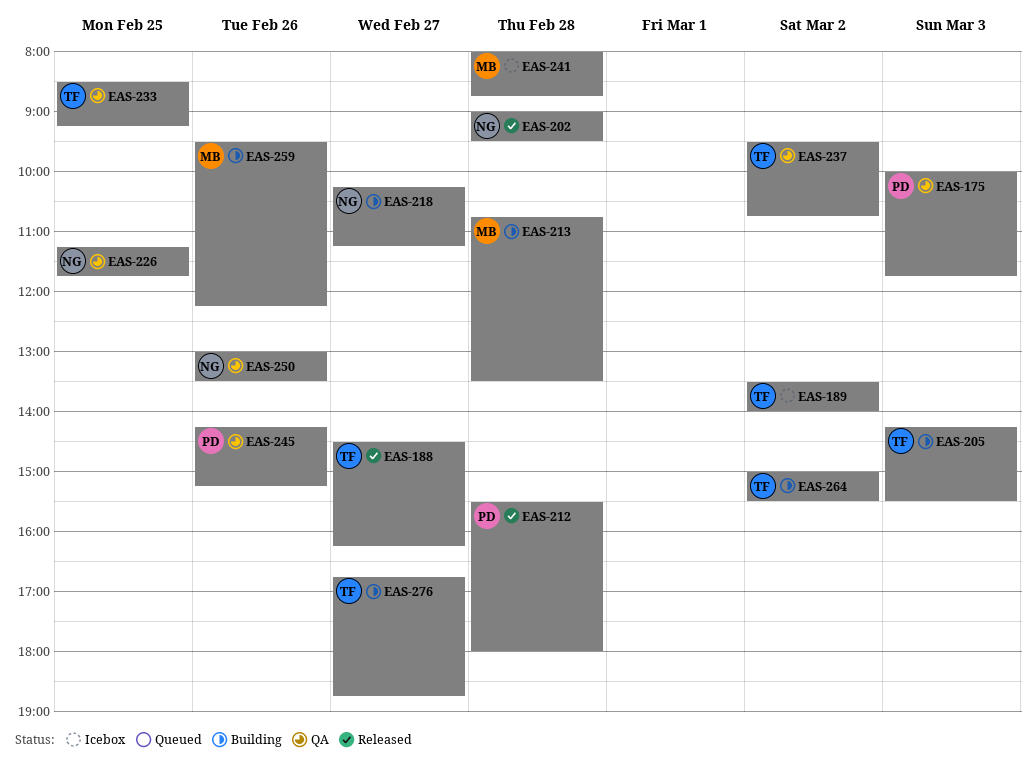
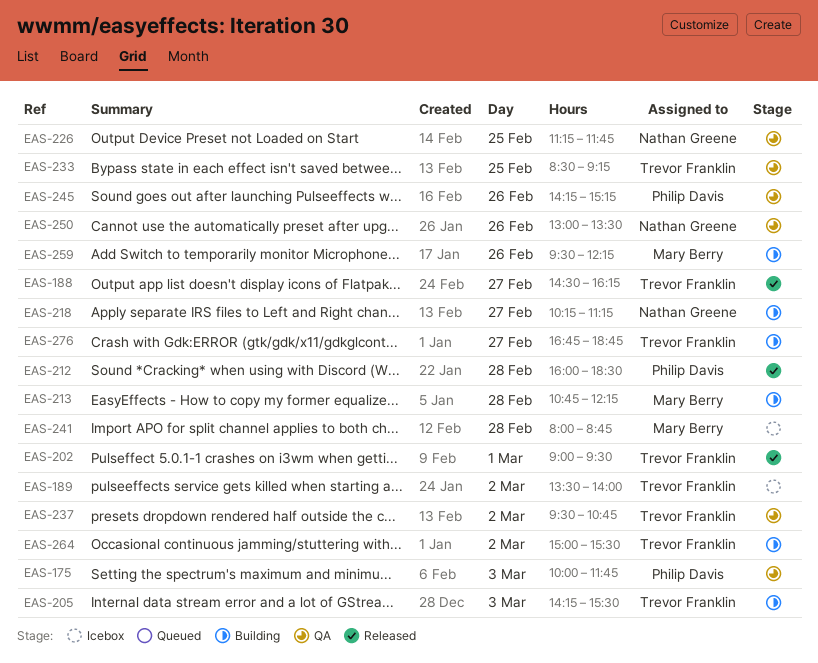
EAS-202, owner: Nathan Greene -> Trevor Franklin
EAS-202, day: Feb 28 -> Mar 1
EAS-212, begins: 15:30 -> 16:00
EAS-212, ends: 18:00 -> 18:30
EAS-213, ends: 13:30 -> 12:15

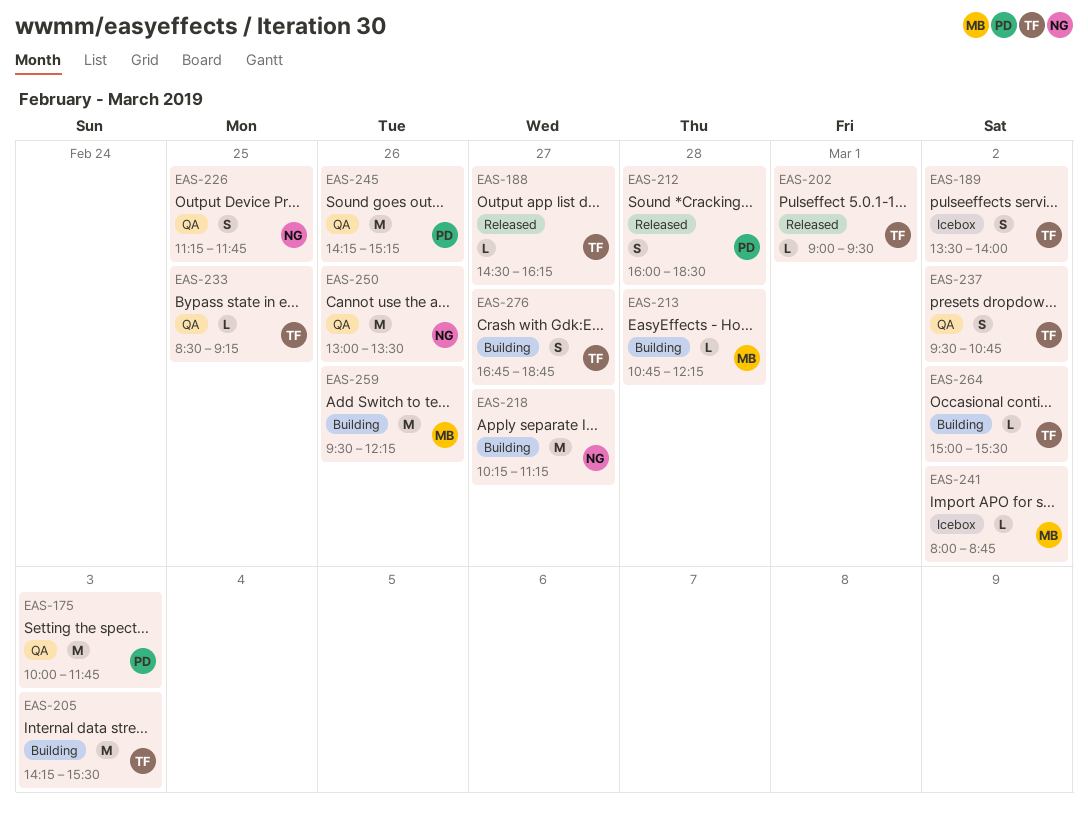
EAS-241, day: Feb 28 -> Mar 2

